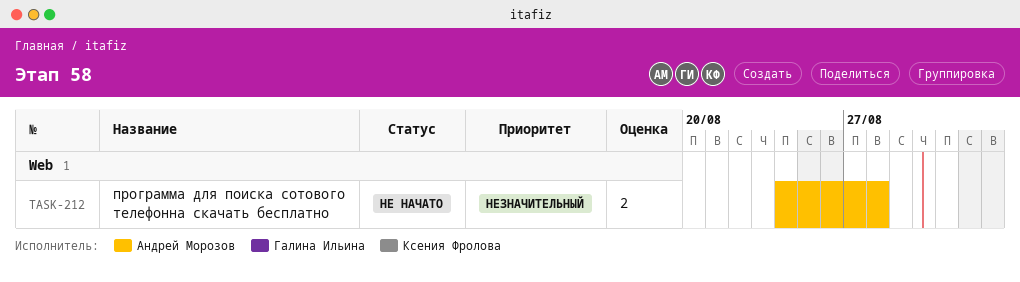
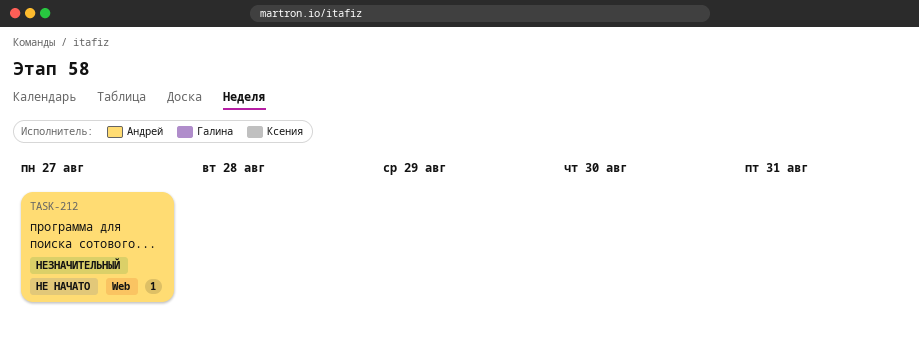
TASK-212, estimate: 2 -> 1
TASK-212, due: Aug 28 -> Aug 27

